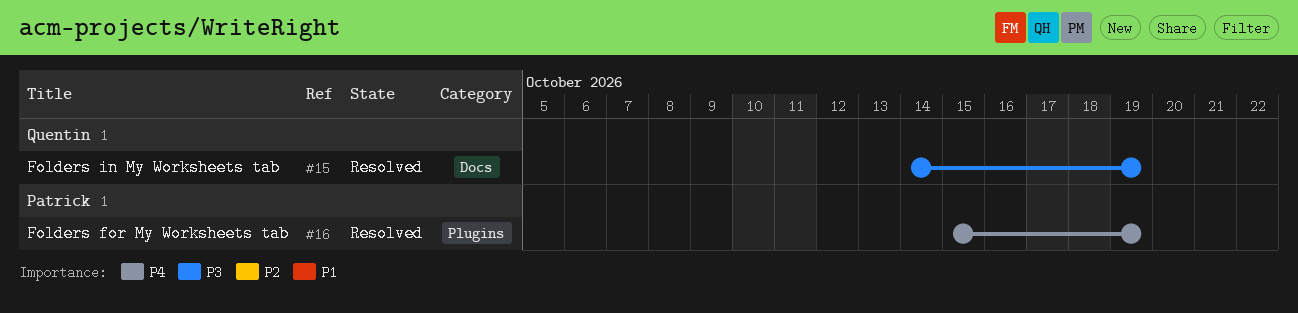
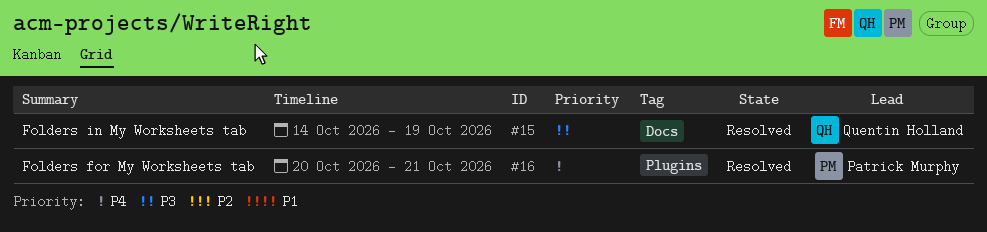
#16, start: Oct 15 -> Oct 20
#16, due: Oct 19 -> Oct 21

